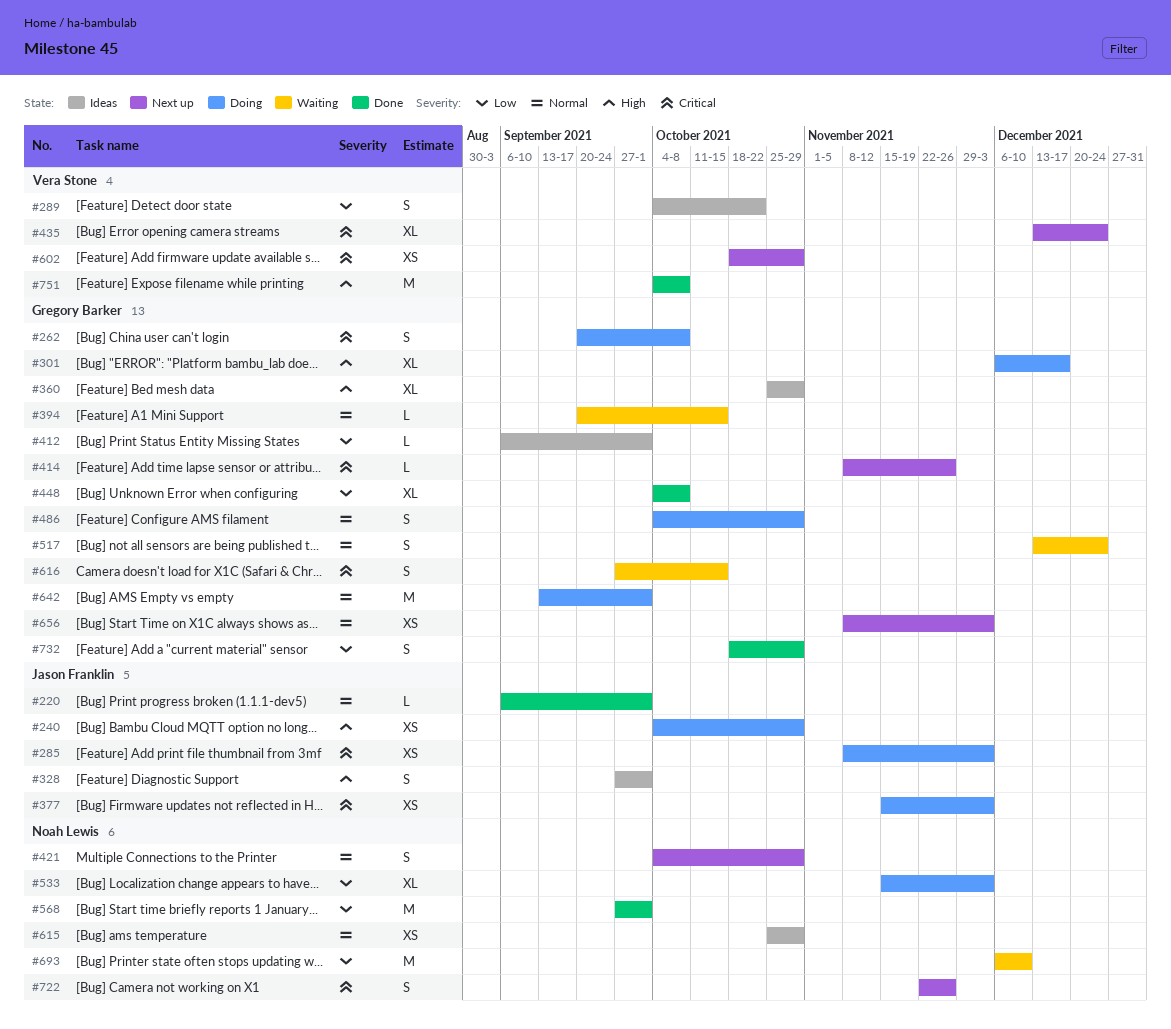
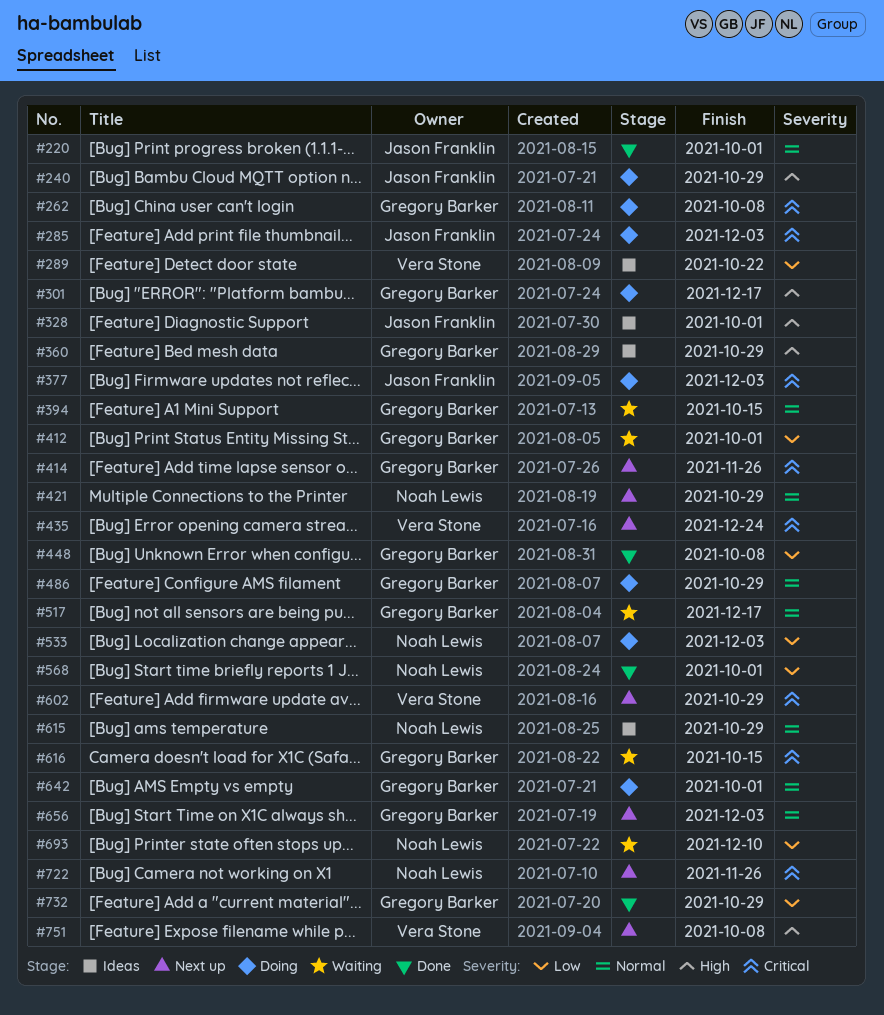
#412, status: Ideas -> Waiting
#517, due: Dec 24 -> Dec 17
#751, status: Done -> Next up

